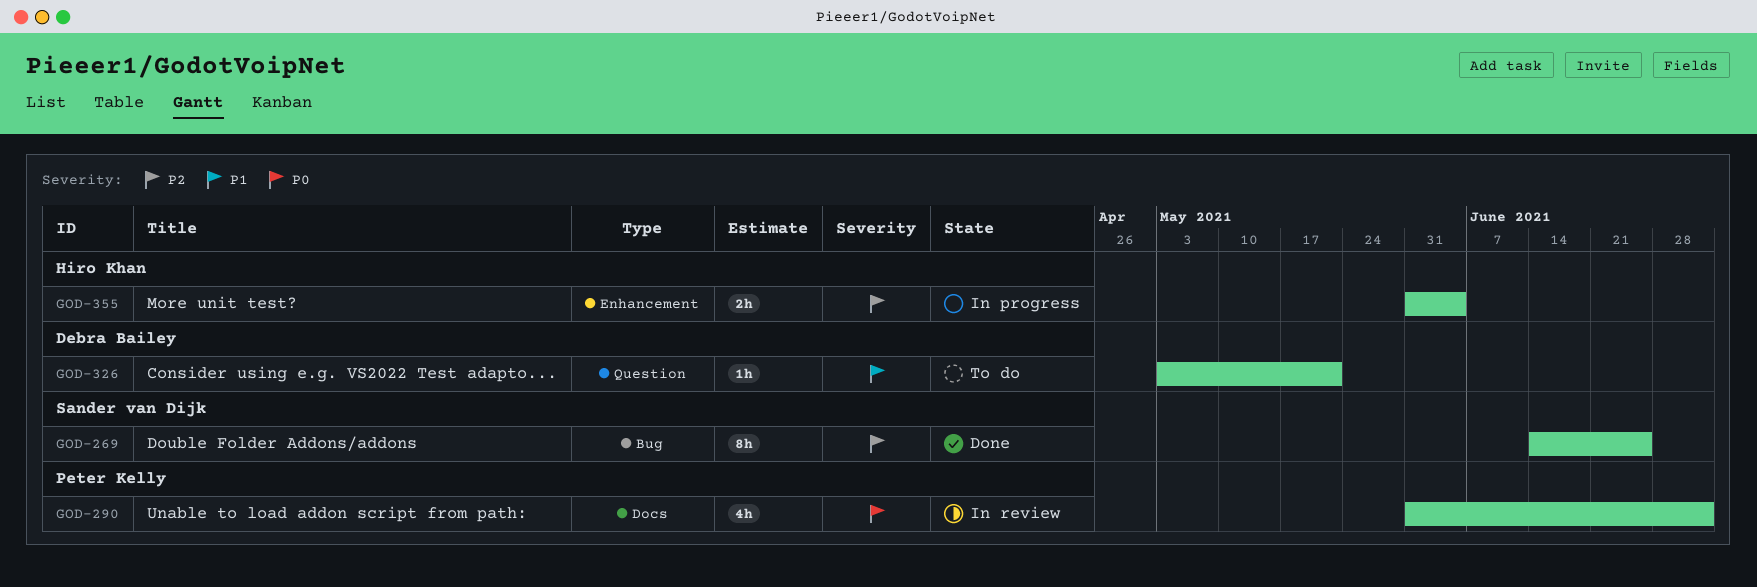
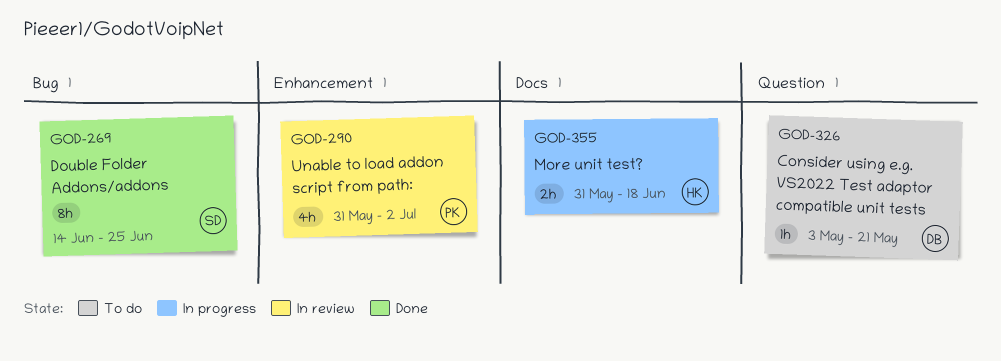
GOD-290, label: Docs -> Enhancement
GOD-355, label: Enhancement -> Docs
GOD-355, due: Jun 4 -> Jun 18

